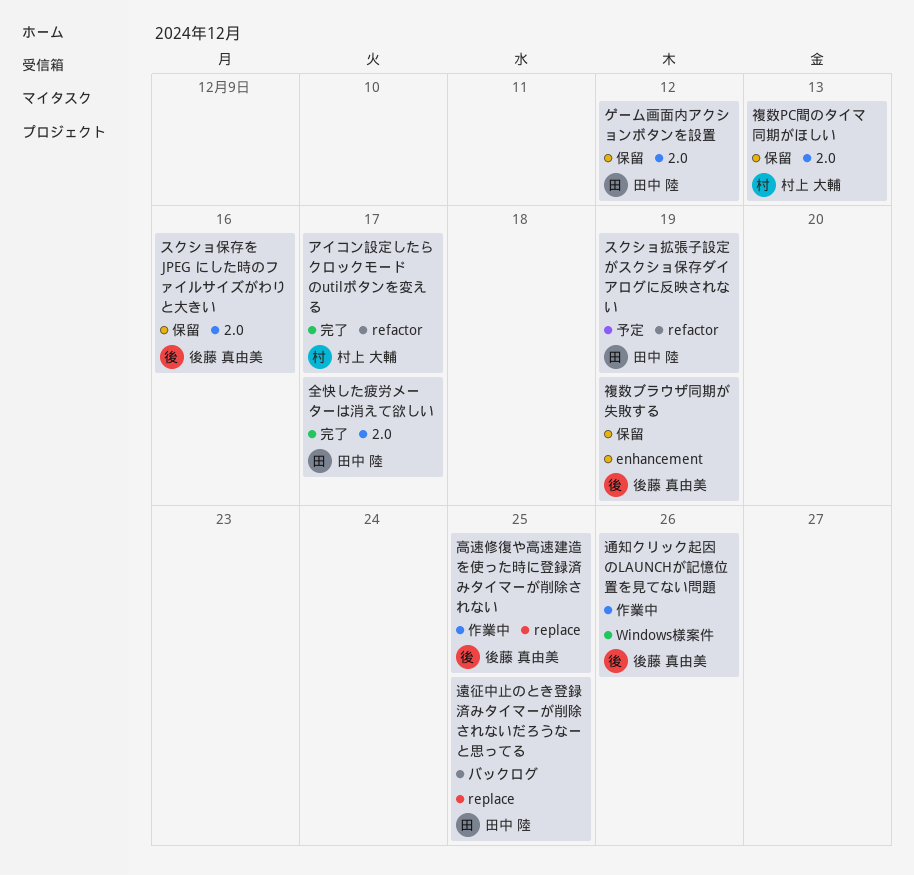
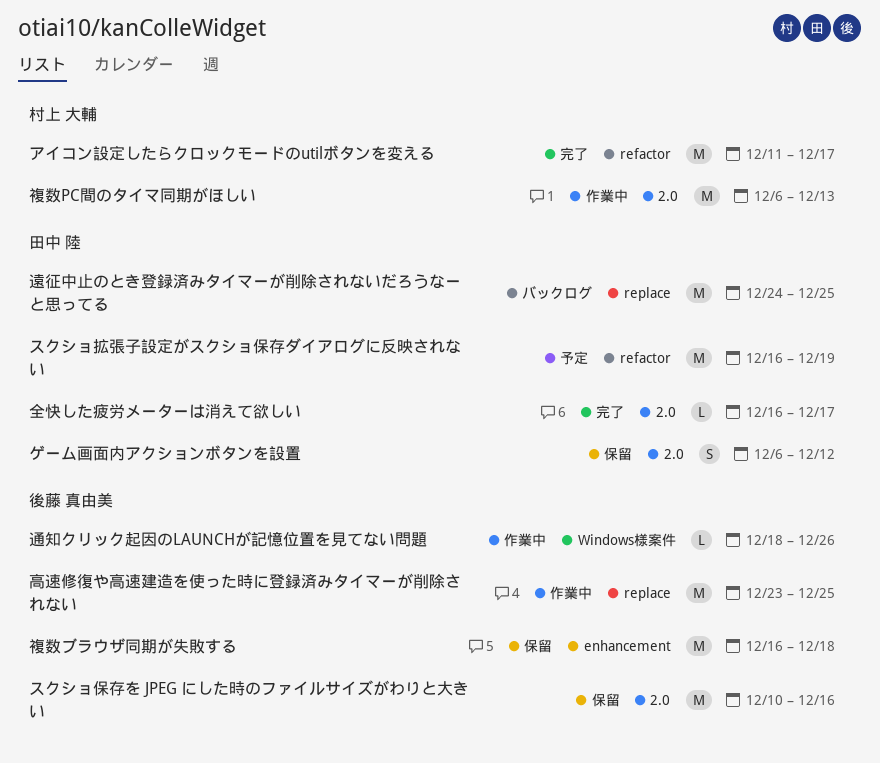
複数PC間のタイマ同期がほしい, status: 保留 -> 作業中
複数ブラウザ同期が失敗する, due: Dec 19 -> Dec 18

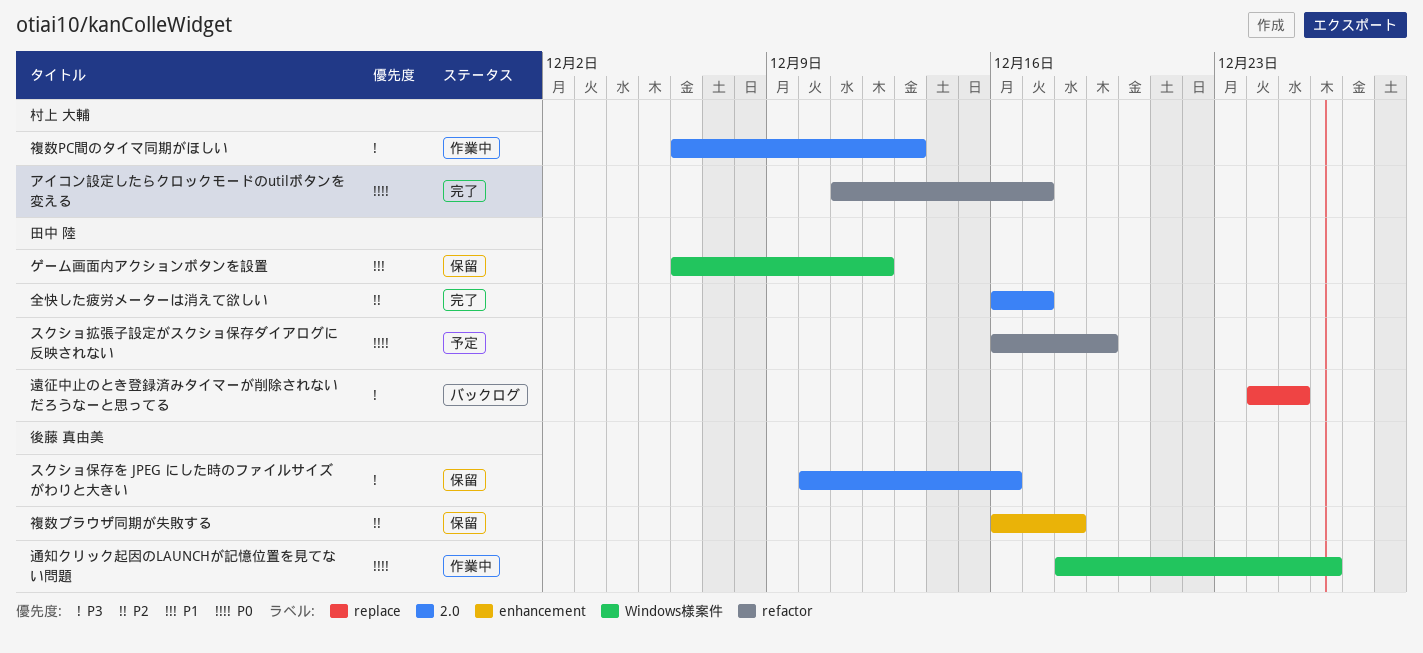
ゲーム画面内アクションボタンを設置, label: 2.0 -> Windows様案件
高速修復や高速建造を使った時に登録済みタイマーが削除されない: present -> none

